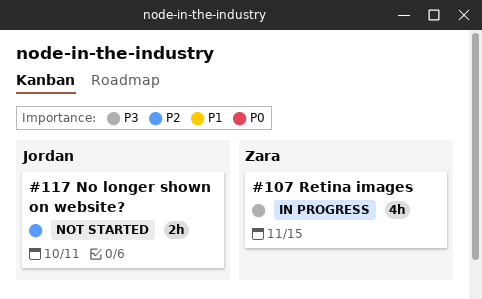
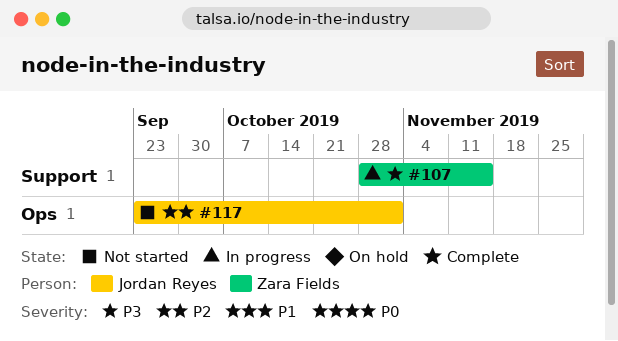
#117, due: Oct 11 -> Nov 1

